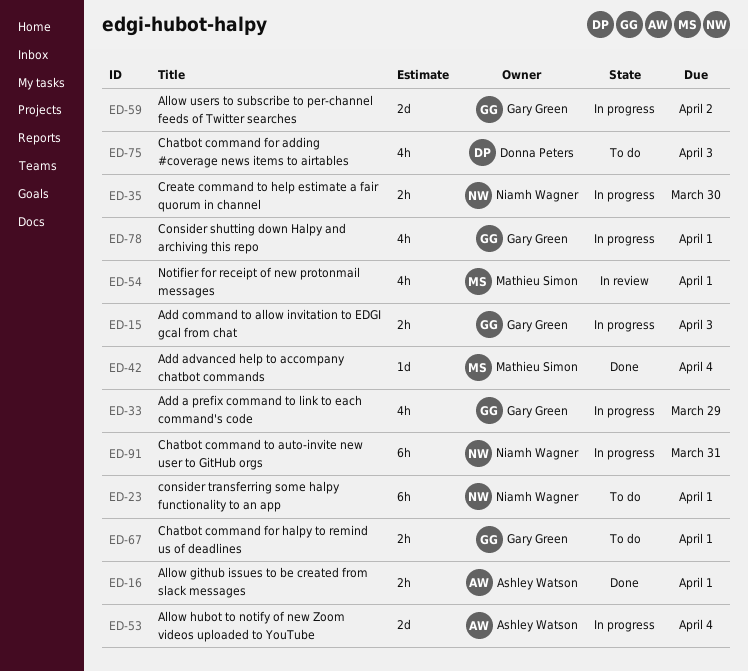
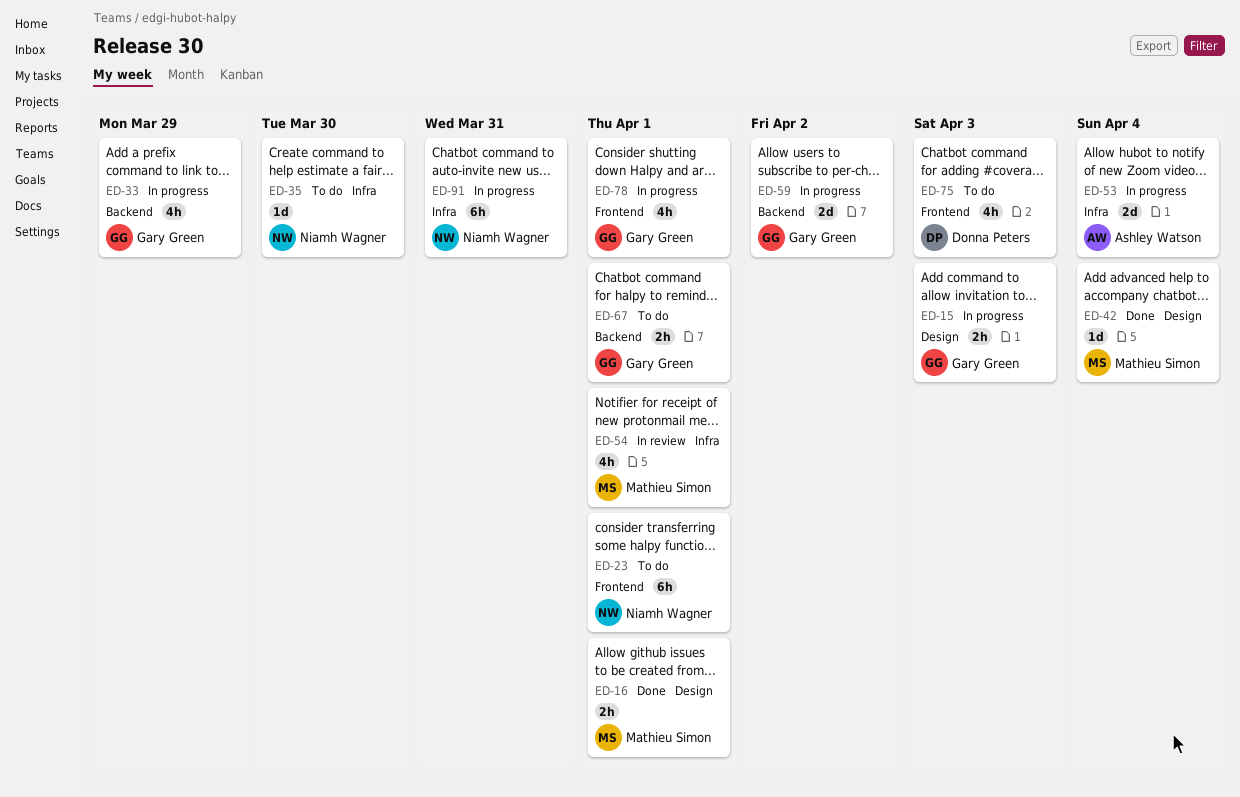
ED-16, owner: Ashley Watson -> Mathieu Simon
ED-35, status: In progress -> To do
ED-35, estimate: 2h -> 1d

